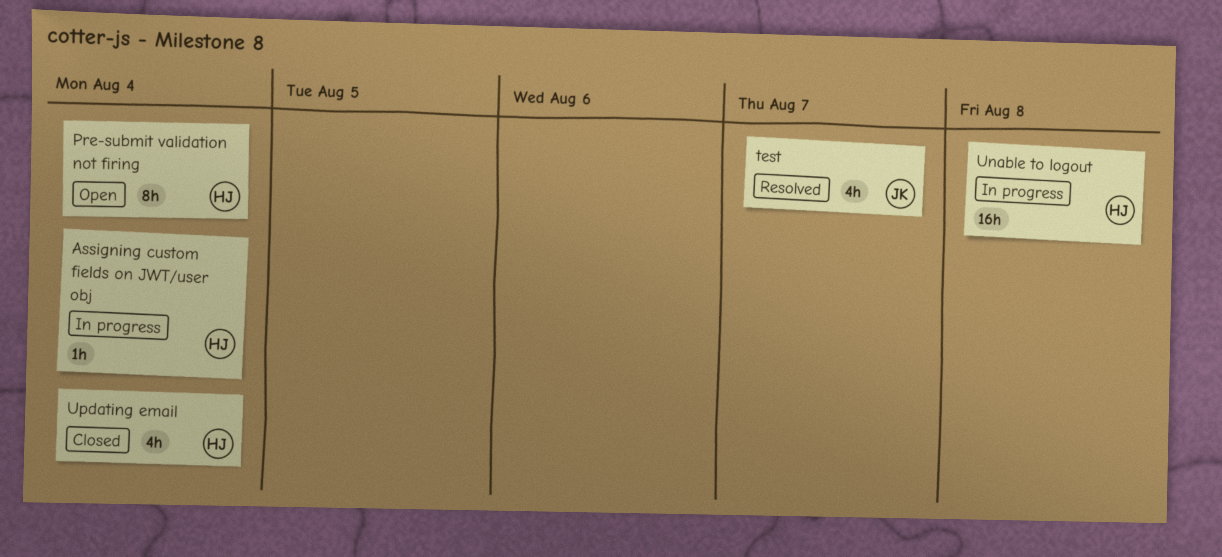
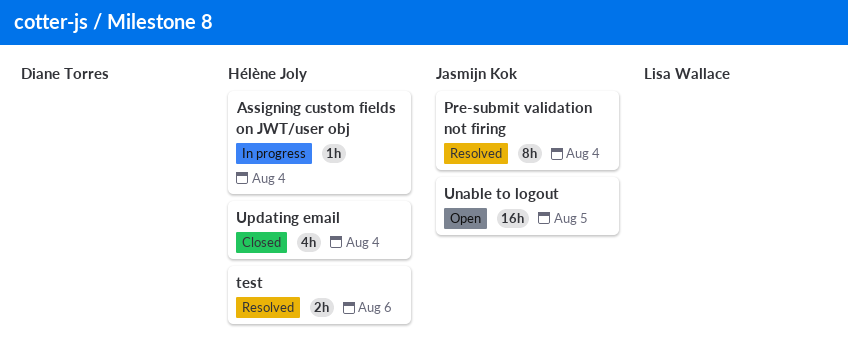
Pre-submit validation not firing, status: Open -> Resolved
Pre-submit validation not firing, owner: Hélène Joly -> Jasmijn Kok
test, owner: Jasmijn Kok -> Hélène Joly
test, estimate: 4h -> 2h
test, due: Aug 7 -> Aug 6
Unable to logout, status: In progress -> Open
Unable to logout, owner: Hélène Joly -> Jasmijn Kok
Unable to logout, due: Aug 8 -> Aug 5

